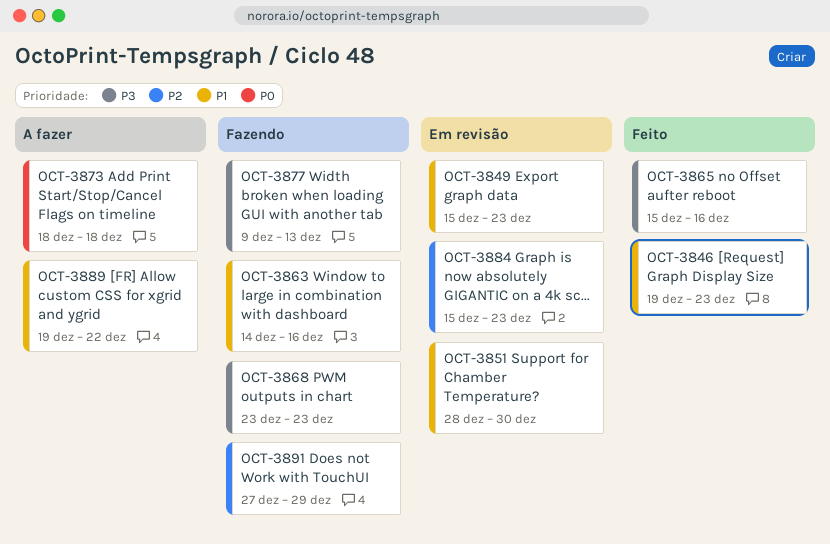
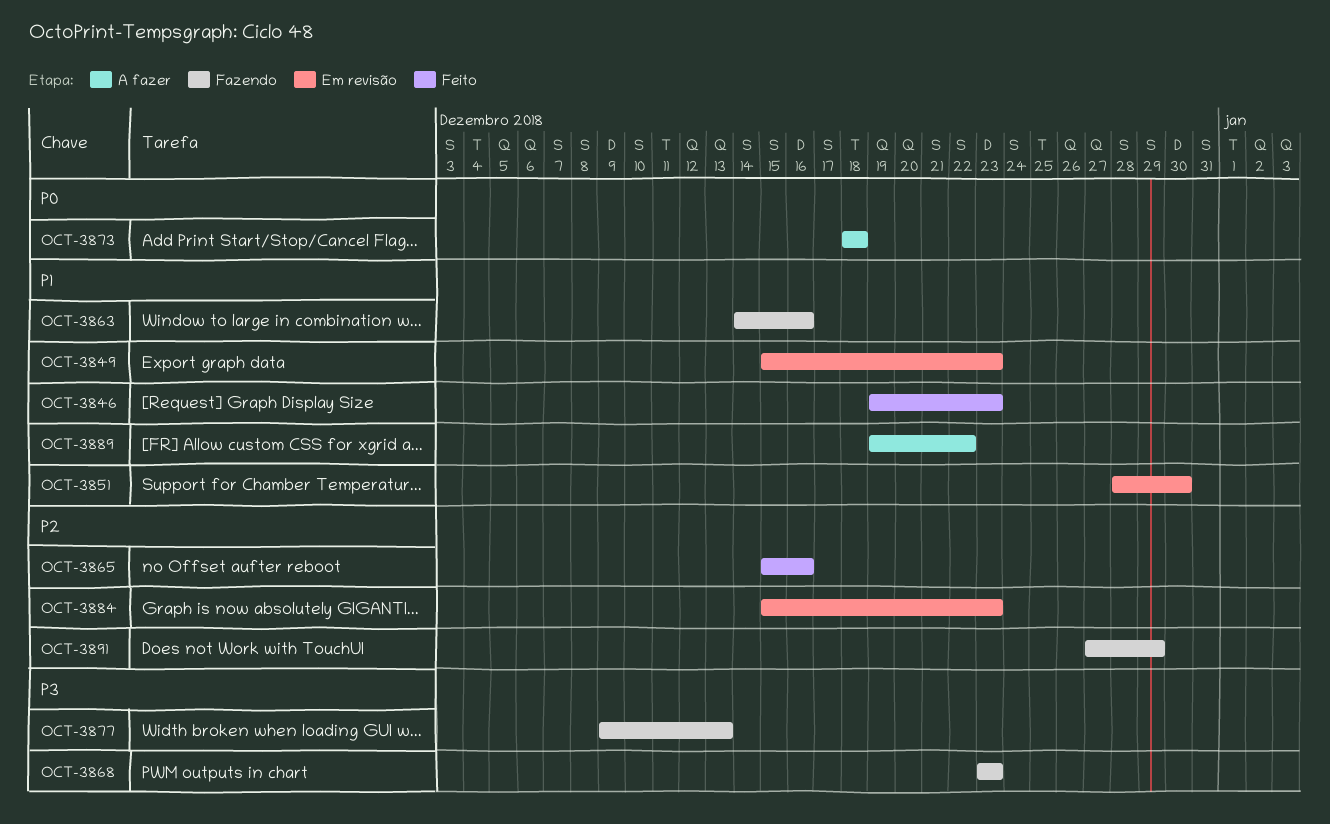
OCT-3865, priority: P3 -> P2

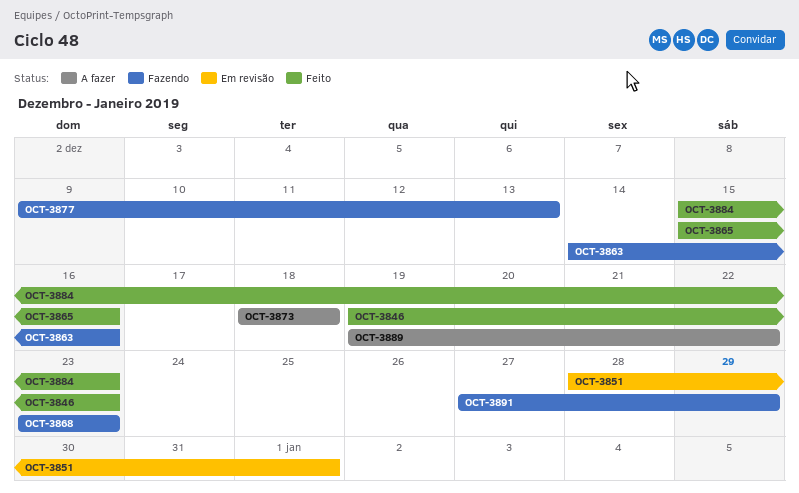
OCT-3849: present -> none
OCT-3851, due: Dec 30 -> Jan 1
OCT-3884, status: Em revisão -> Feito

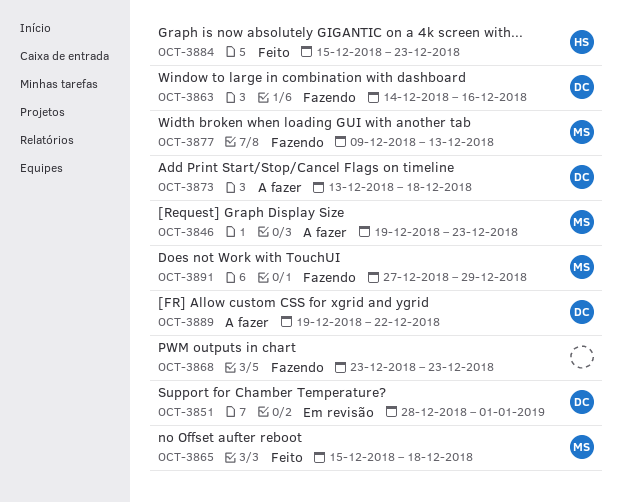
OCT-3846, status: Feito -> A fazer
OCT-3865, due: Dec 16 -> Dec 18
OCT-3873, start: Dec 18 -> Dec 13

